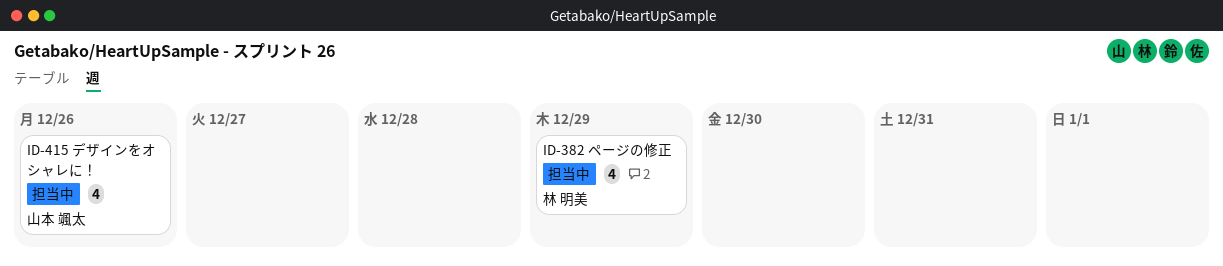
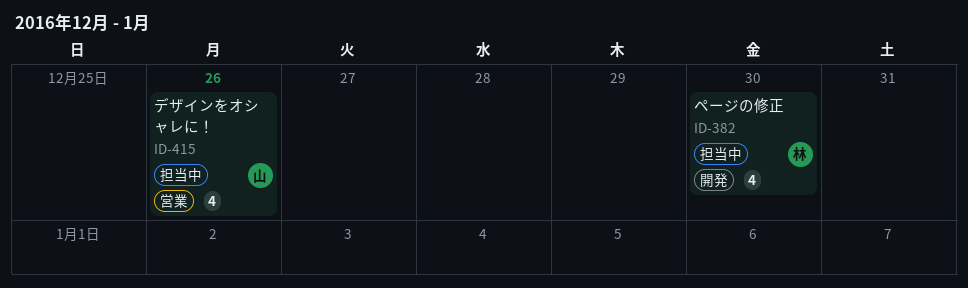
ID-382, due: Dec 29 -> Dec 30

